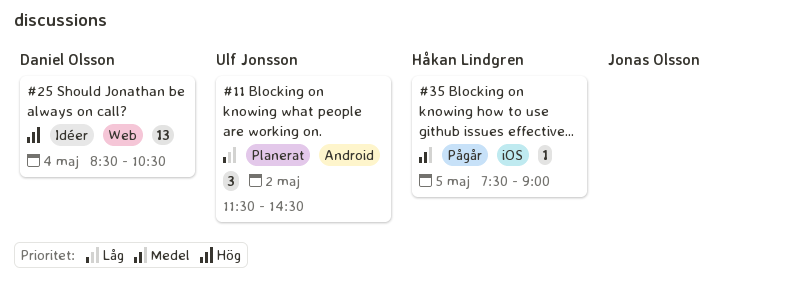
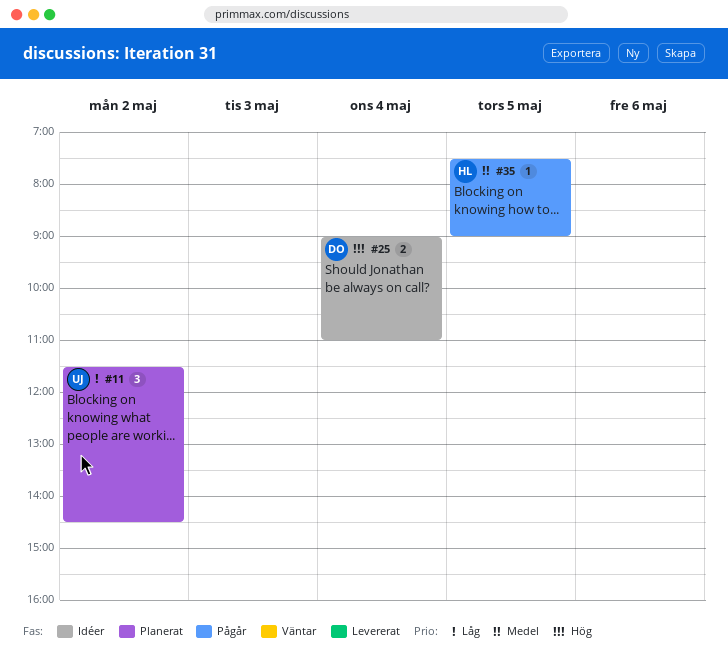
#25, estimate: 13 -> 2
#25, begins: 08:30 -> 09:00
#25, ends: 10:30 -> 11:00

